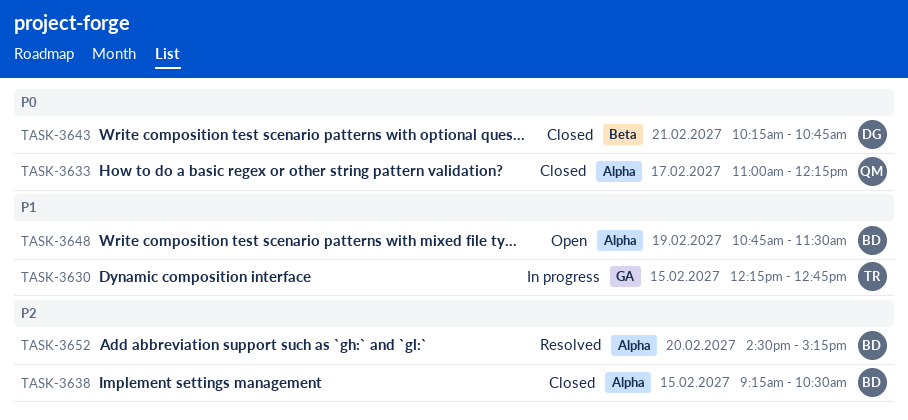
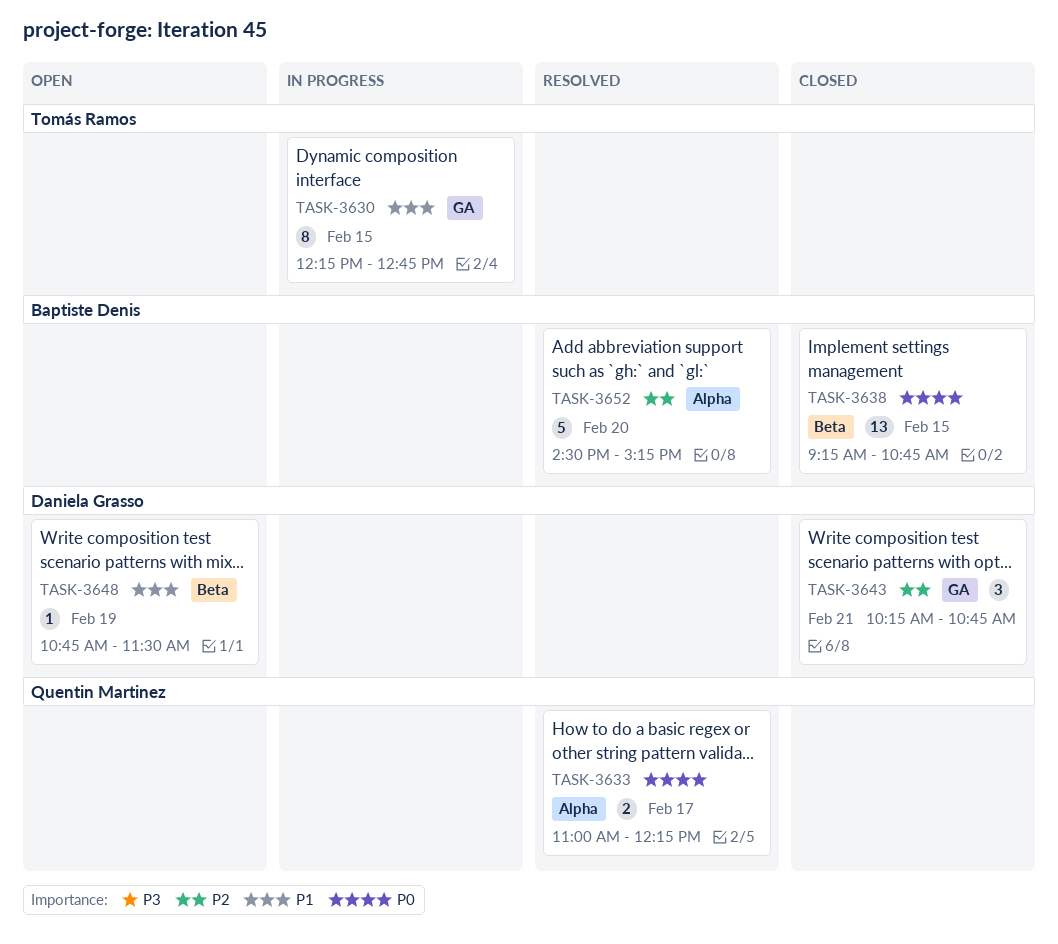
TASK-3633, status: Closed -> Resolved
TASK-3638, priority: P2 -> P0
TASK-3638, label: Alpha -> Beta
TASK-3638, ends: 10:30 -> 10:45
TASK-3643, priority: P0 -> P2
TASK-3643, label: Beta -> GA
TASK-3648, owner: Baptiste Denis -> Daniela Grasso
TASK-3648, label: Alpha -> Beta

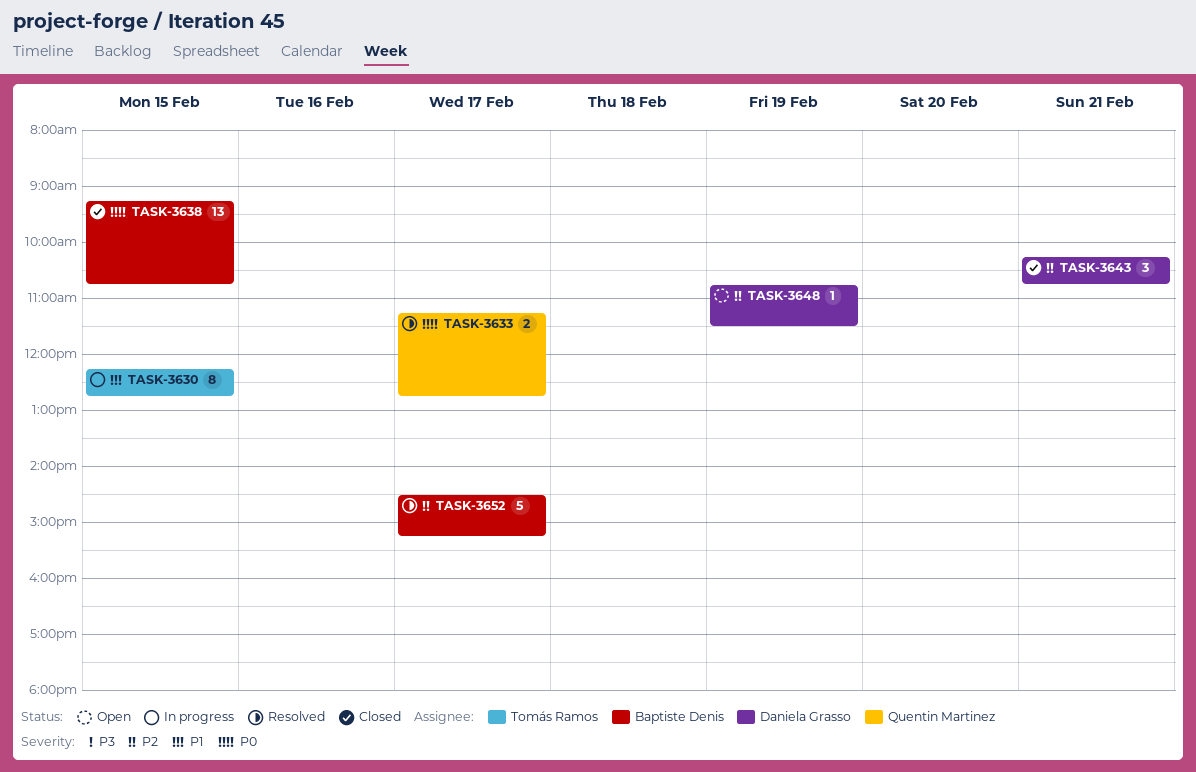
TASK-3633, begins: 11:00 -> 11:15
TASK-3633, ends: 12:15 -> 12:45
TASK-3648, priority: P1 -> P2
TASK-3652, day: Feb 20 -> Feb 17

